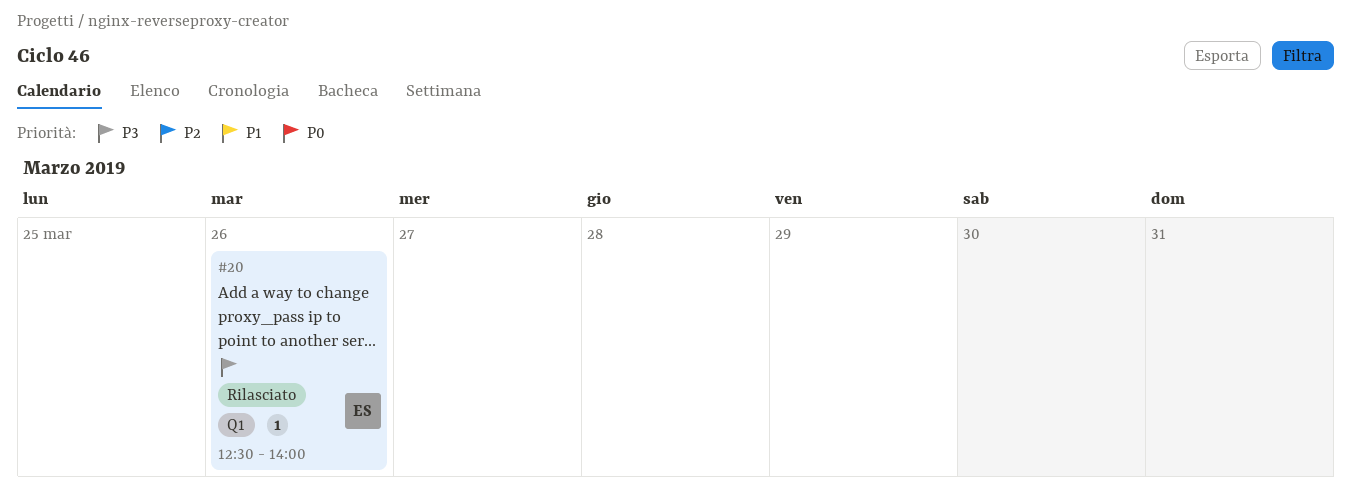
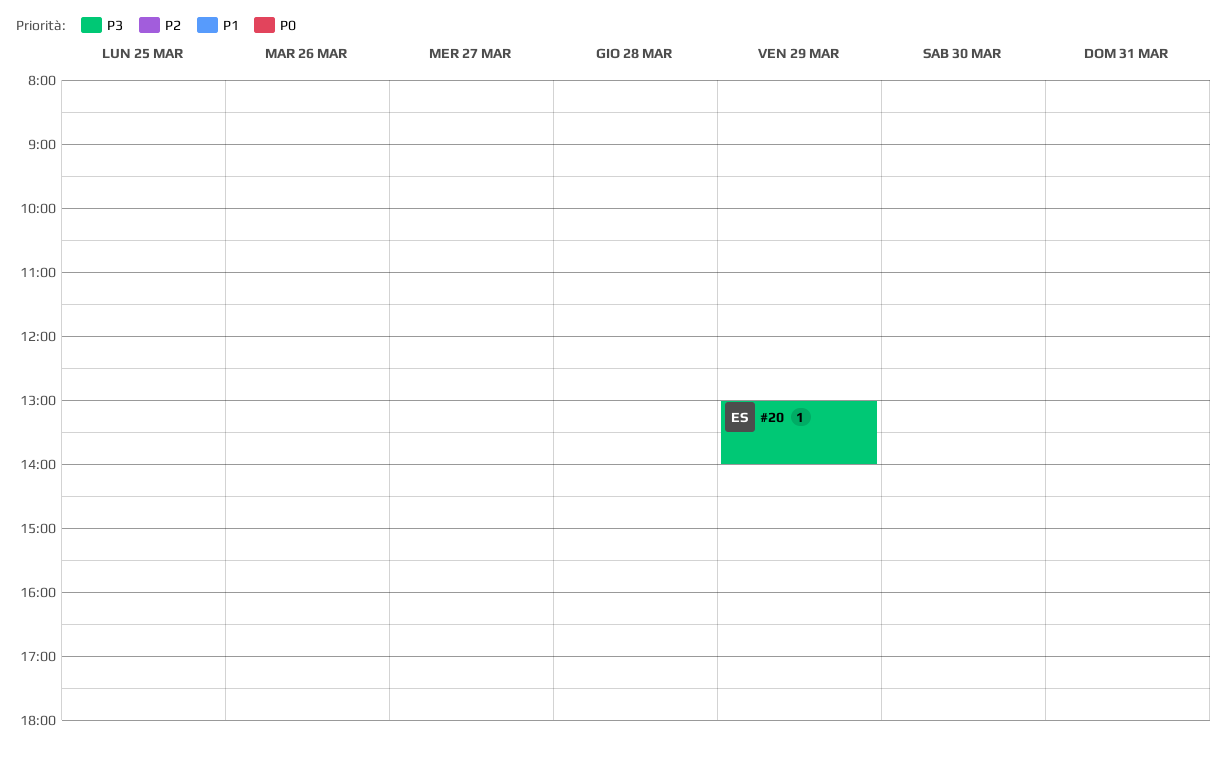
#20, day: Mar 26 -> Mar 29
#20, begins: 12:30 -> 13:00

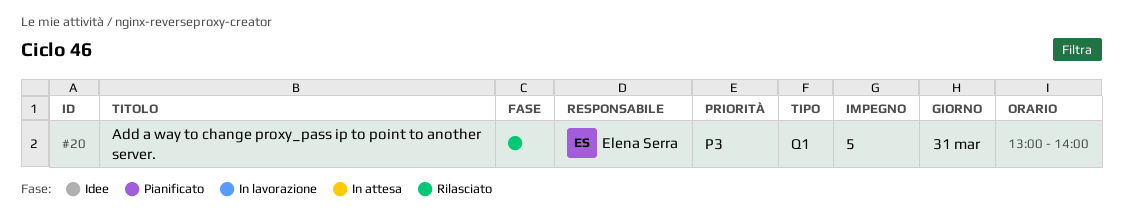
#20, estimate: 1 -> 5
#20, day: Mar 29 -> Mar 31

